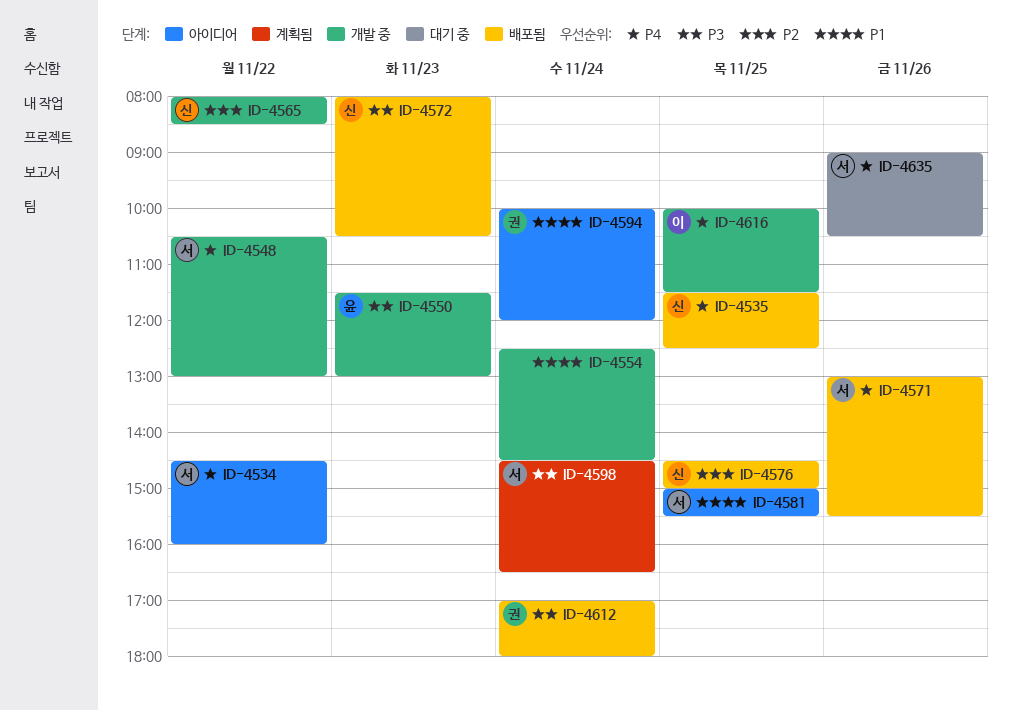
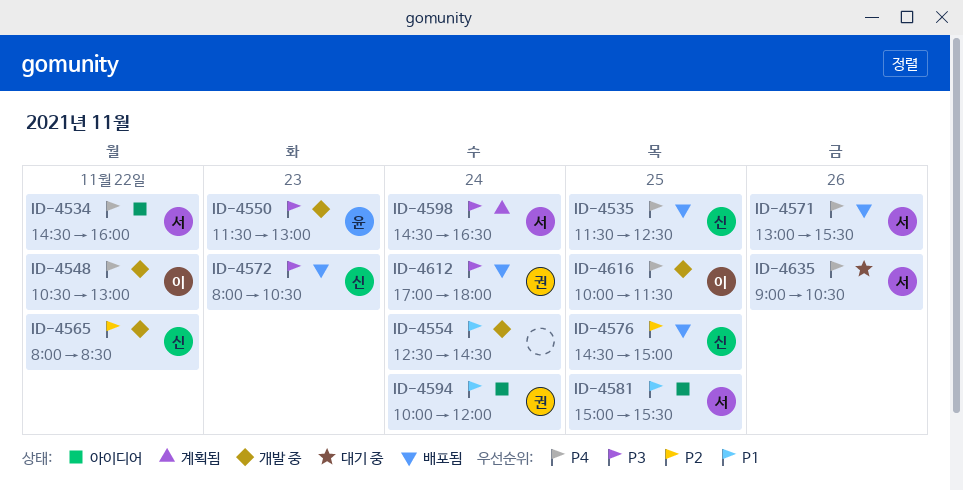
ID-4548, owner: 서 -> 이

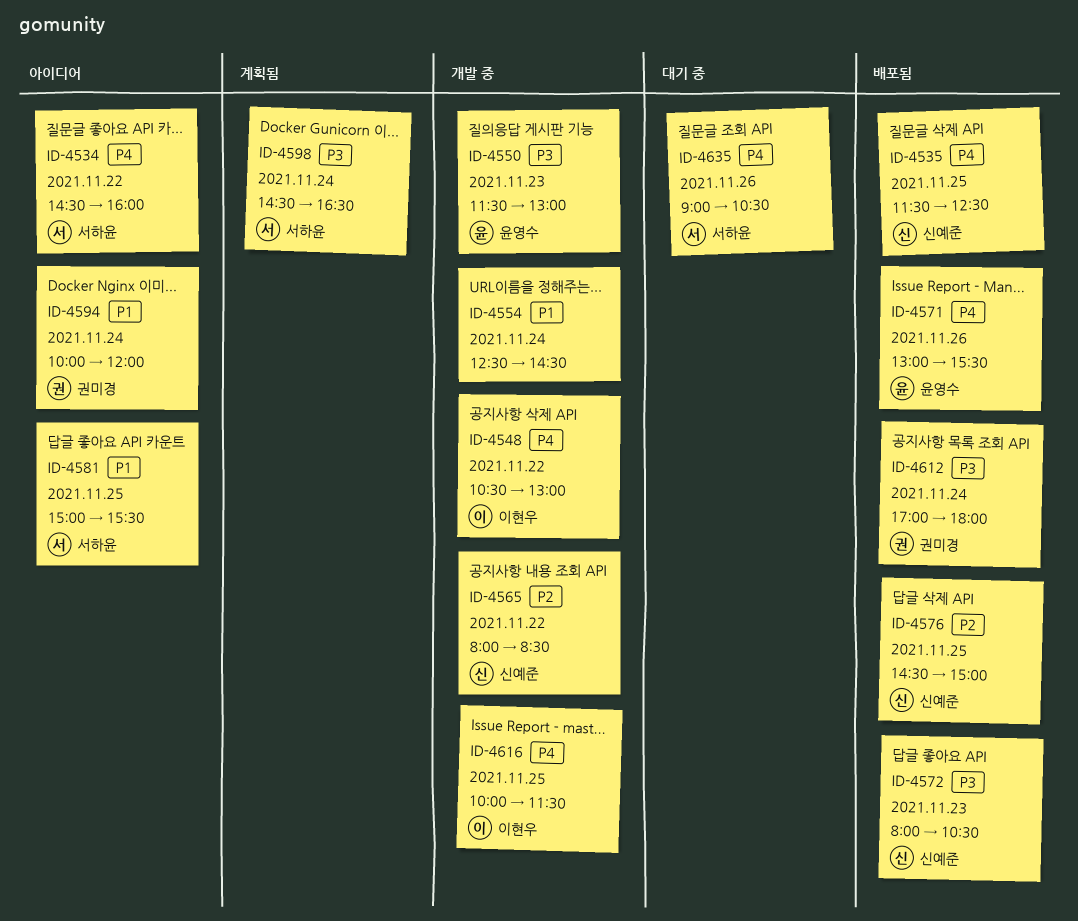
ID-4571, owner: 서하윤 -> 윤영수

